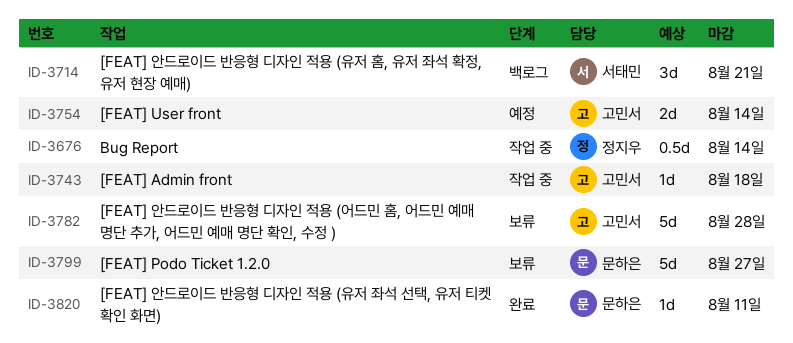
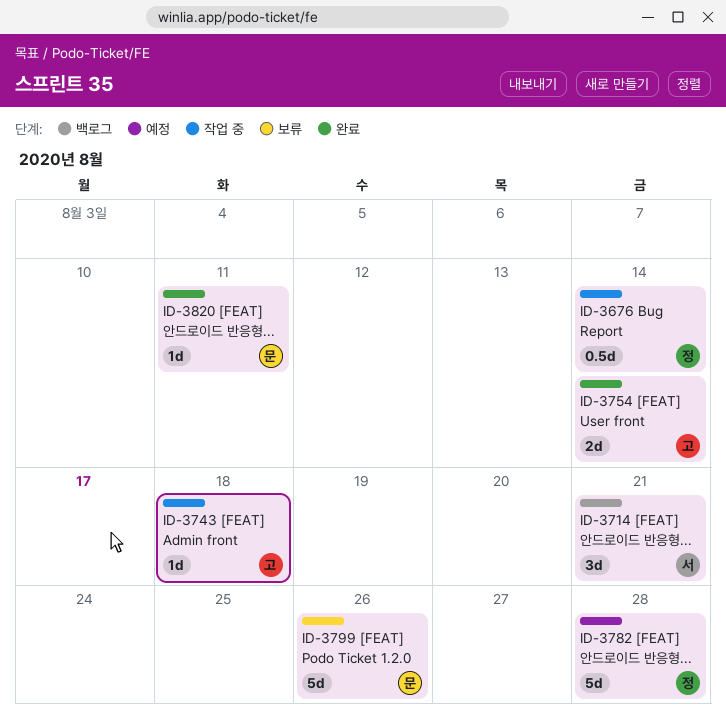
ID-3754, status: 예정 -> 완료
ID-3782, status: 보류 -> 예정
ID-3782, owner: 고민서 -> 정지우
ID-3799, due: Aug 27 -> Aug 26

